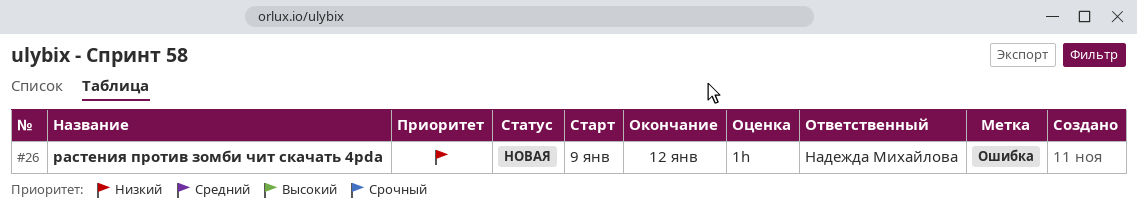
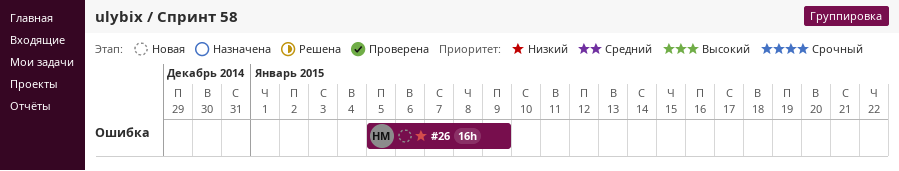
#26, estimate: 1h -> 16h
#26, start: Jan 9 -> Jan 5
#26, due: Jan 12 -> Jan 9

